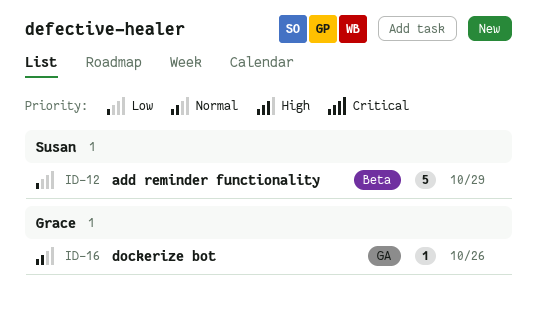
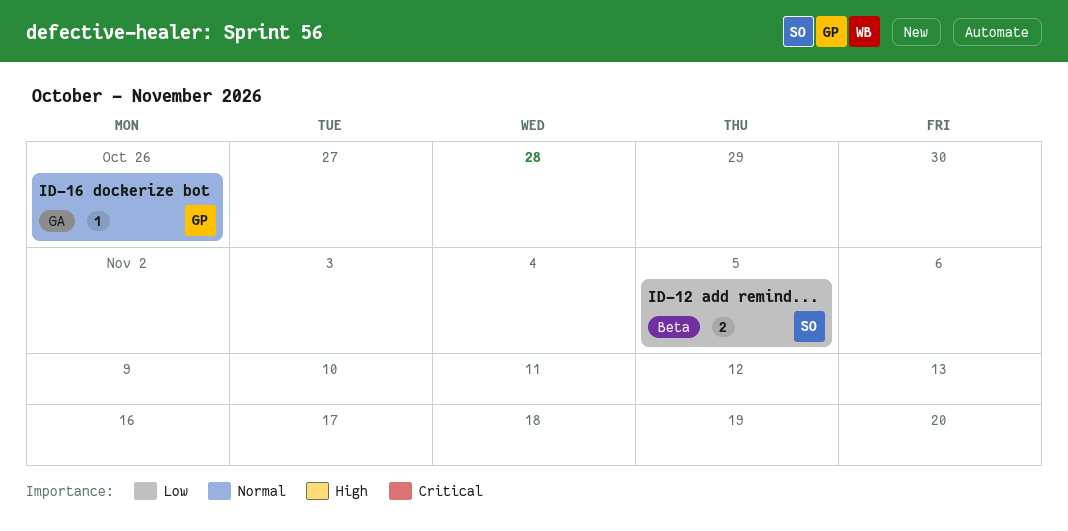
ID-12, estimate: 5 -> 2
ID-12, due: Oct 29 -> Nov 5

